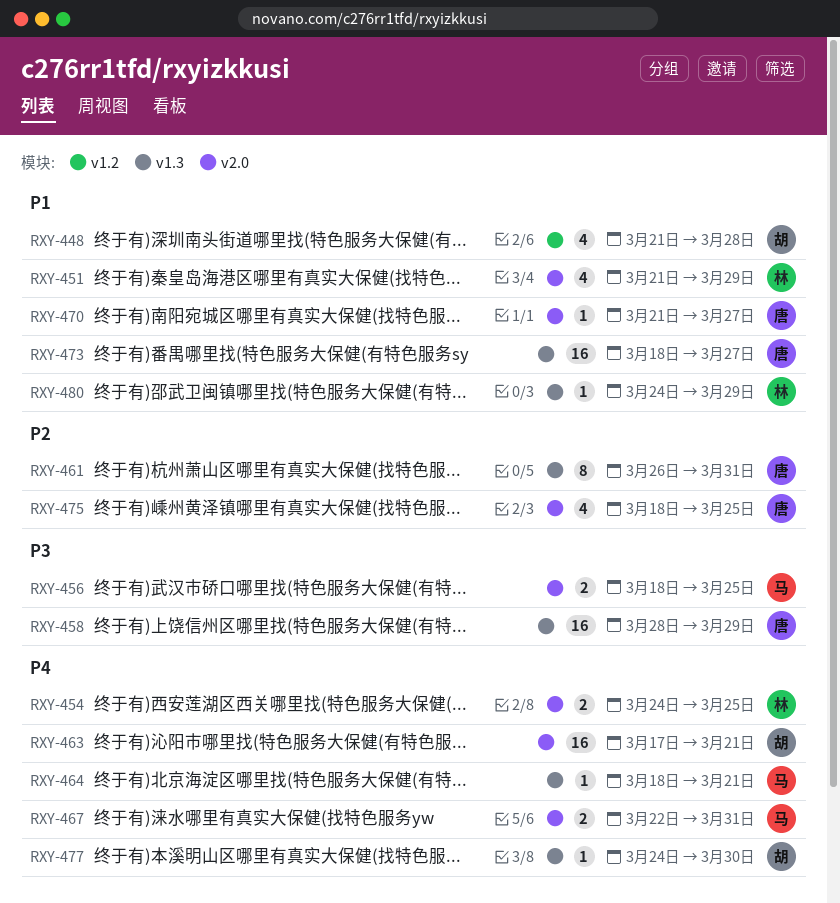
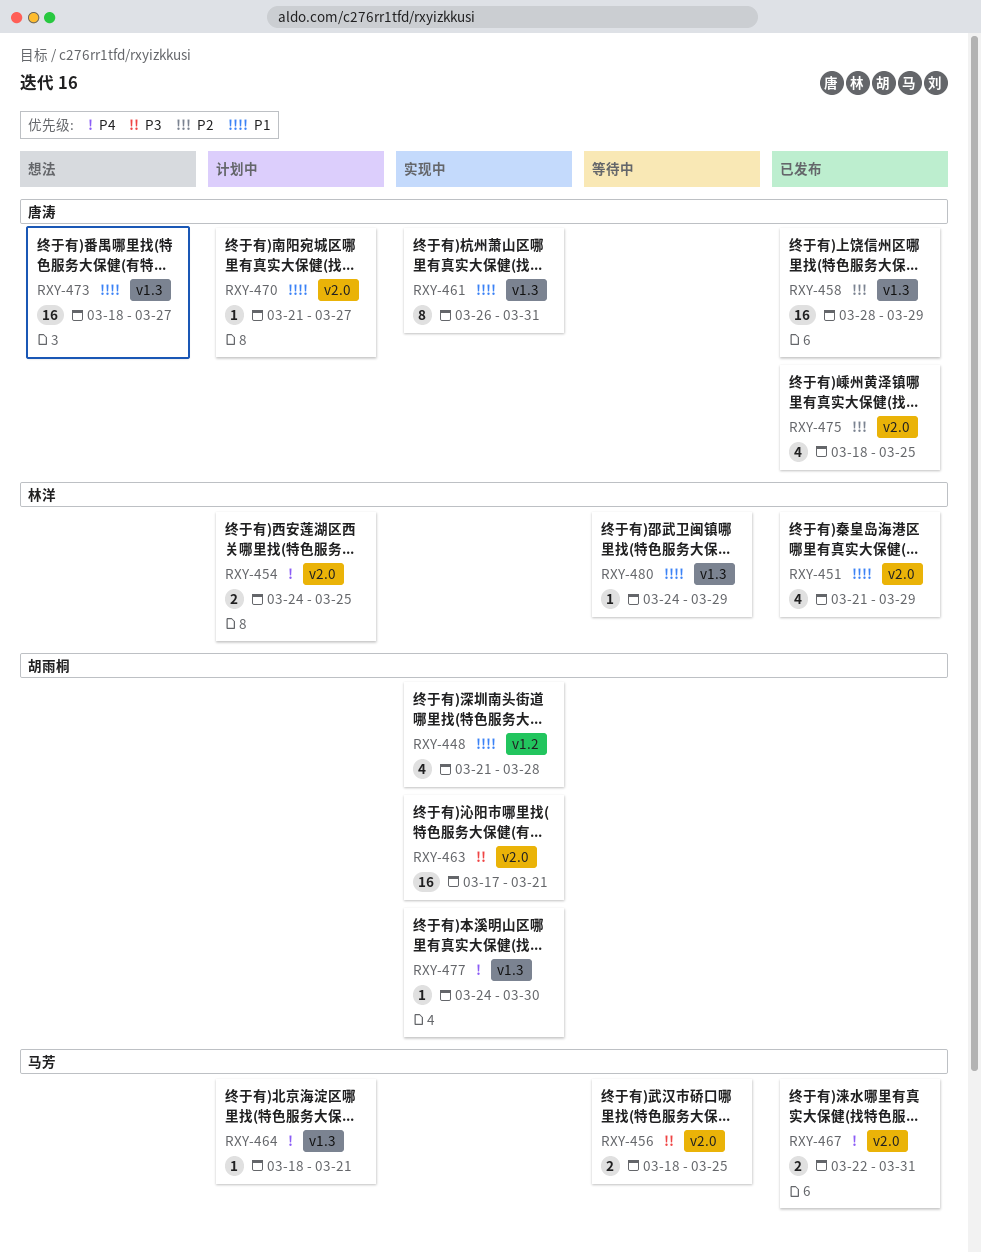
RXY-458, priority: P3 -> P2
RXY-461, priority: P2 -> P1
RXY-463, priority: P4 -> P3

